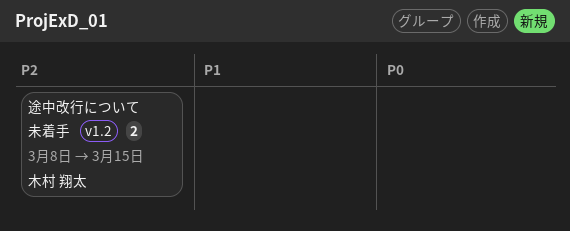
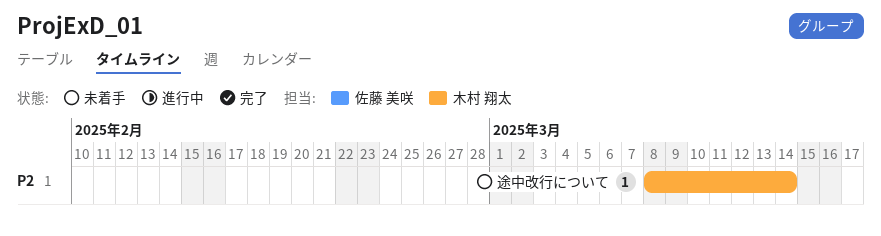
途中改行について, estimate: 2 -> 1
途中改行について, due: Mar 15 -> Mar 14

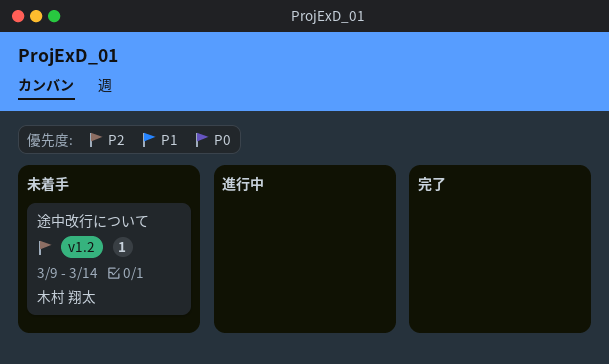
途中改行について, start: Mar 8 -> Mar 9

